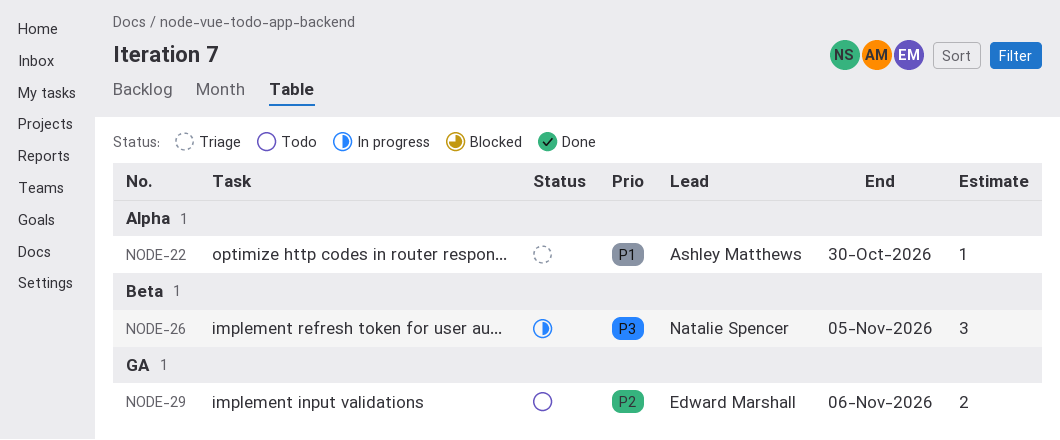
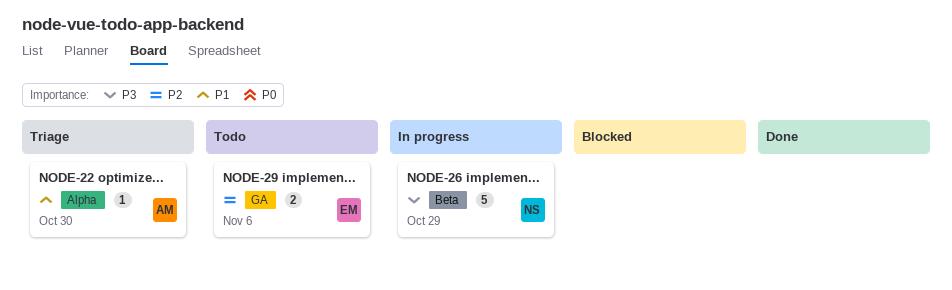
NODE-26, estimate: 3 -> 5
NODE-26, due: Nov 5 -> Oct 29

